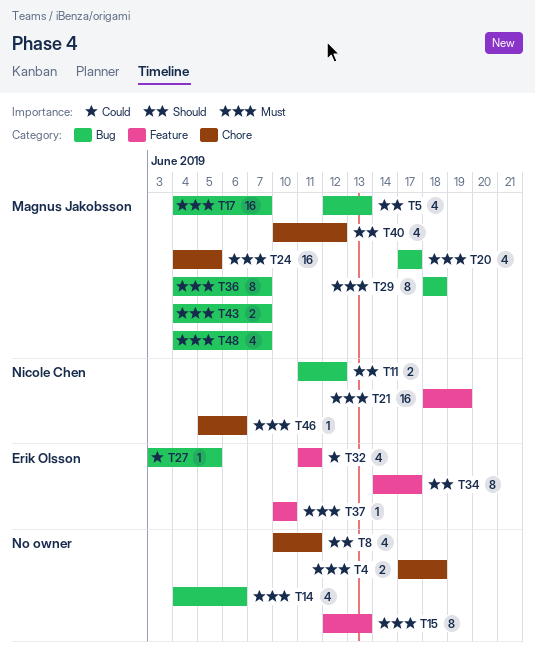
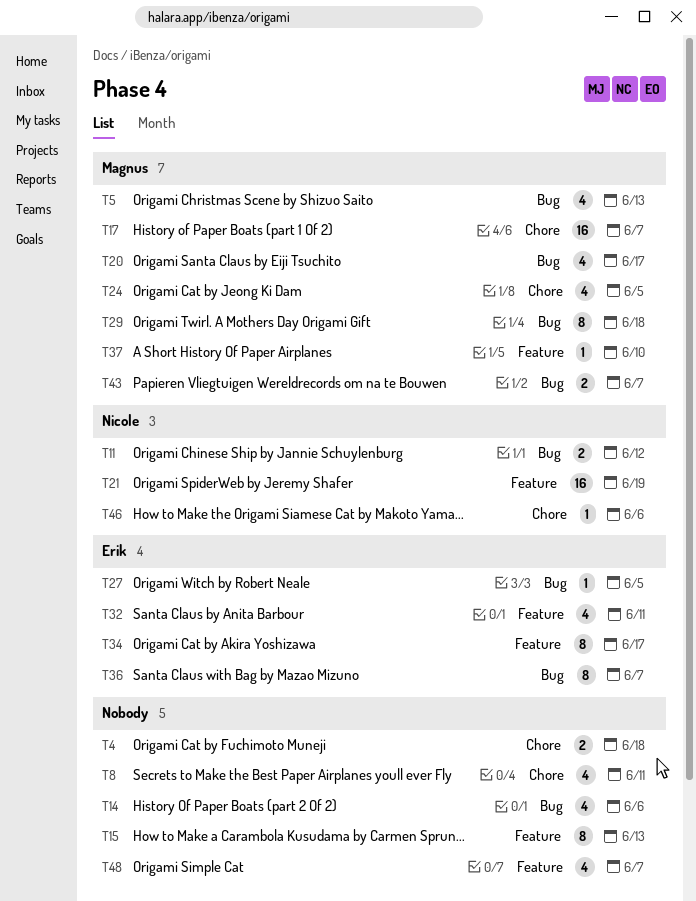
T17, label: Bug -> Chore
T24, estimate: 16 -> 4
T36, owner: Magnus Jakobsson -> Erik Olsson
T37, owner: Erik Olsson -> Magnus Jakobsson
T40: present -> none
T48, owner: Magnus Jakobsson -> none
T48, label: Bug -> Feature

